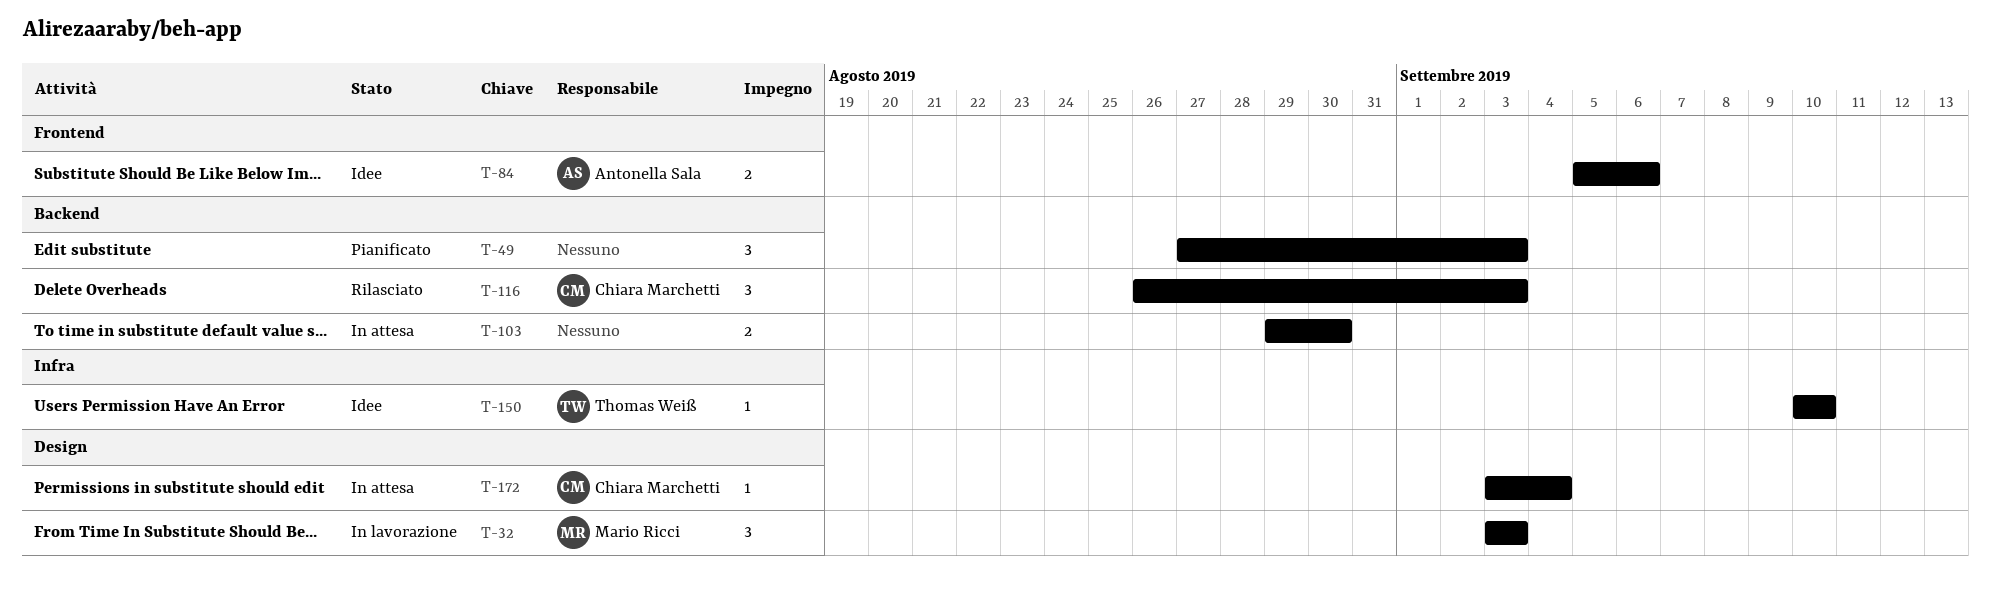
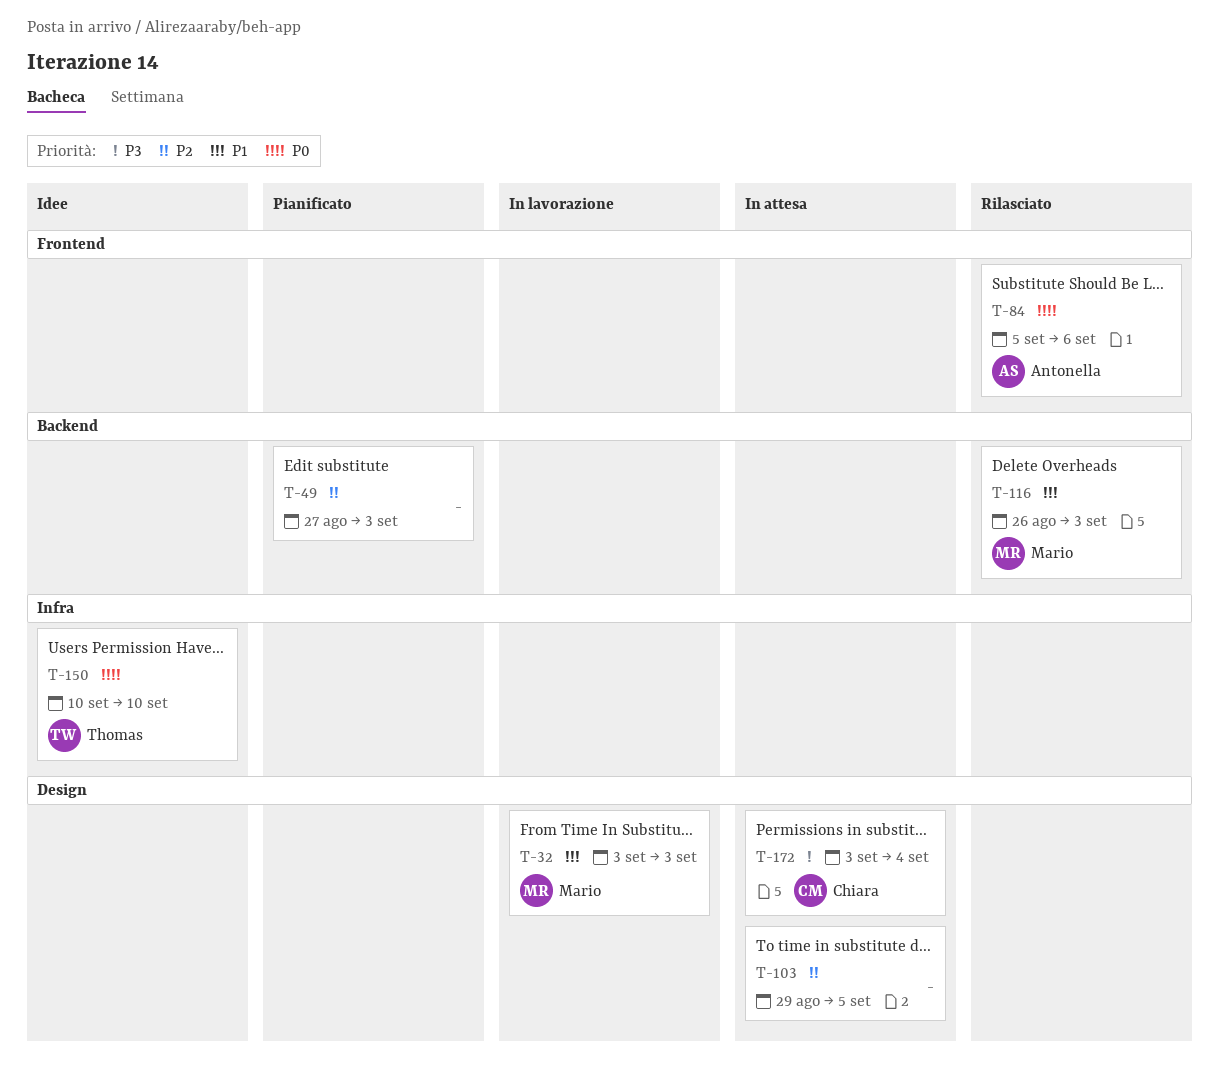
T-84, status: Idee -> Rilasciato
T-103, label: Backend -> Design
T-103, due: Aug 30 -> Sep 5
T-116, owner: Chiara Marchetti -> Mario Ricci

